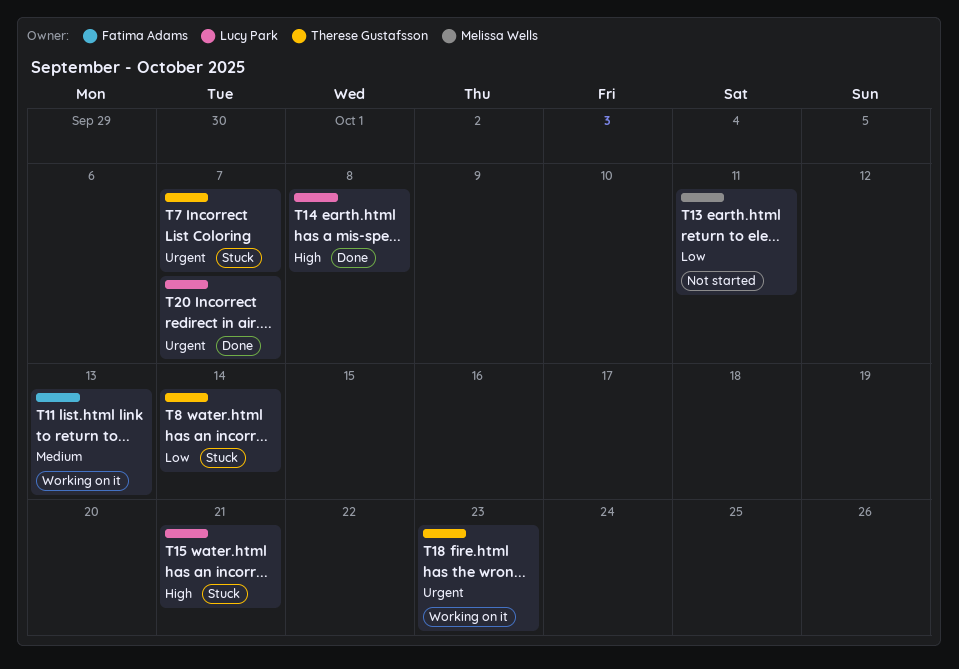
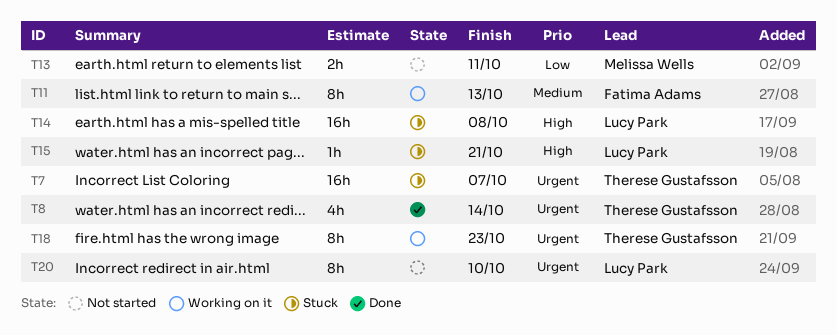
T8, status: Stuck -> Done
T8, priority: Low -> Urgent
T14, status: Done -> Stuck
T20, status: Done -> Not started
T20, due: Oct 7 -> Oct 10

